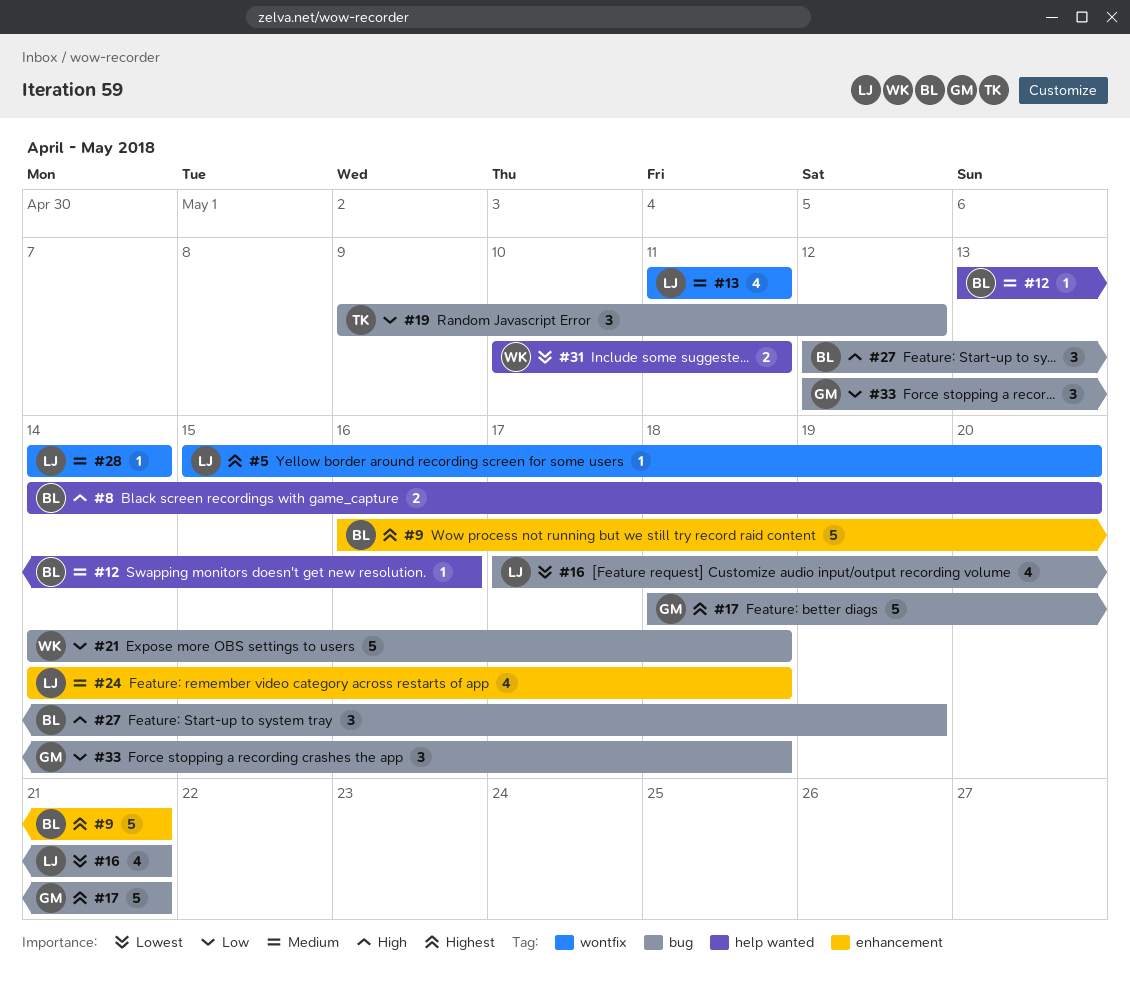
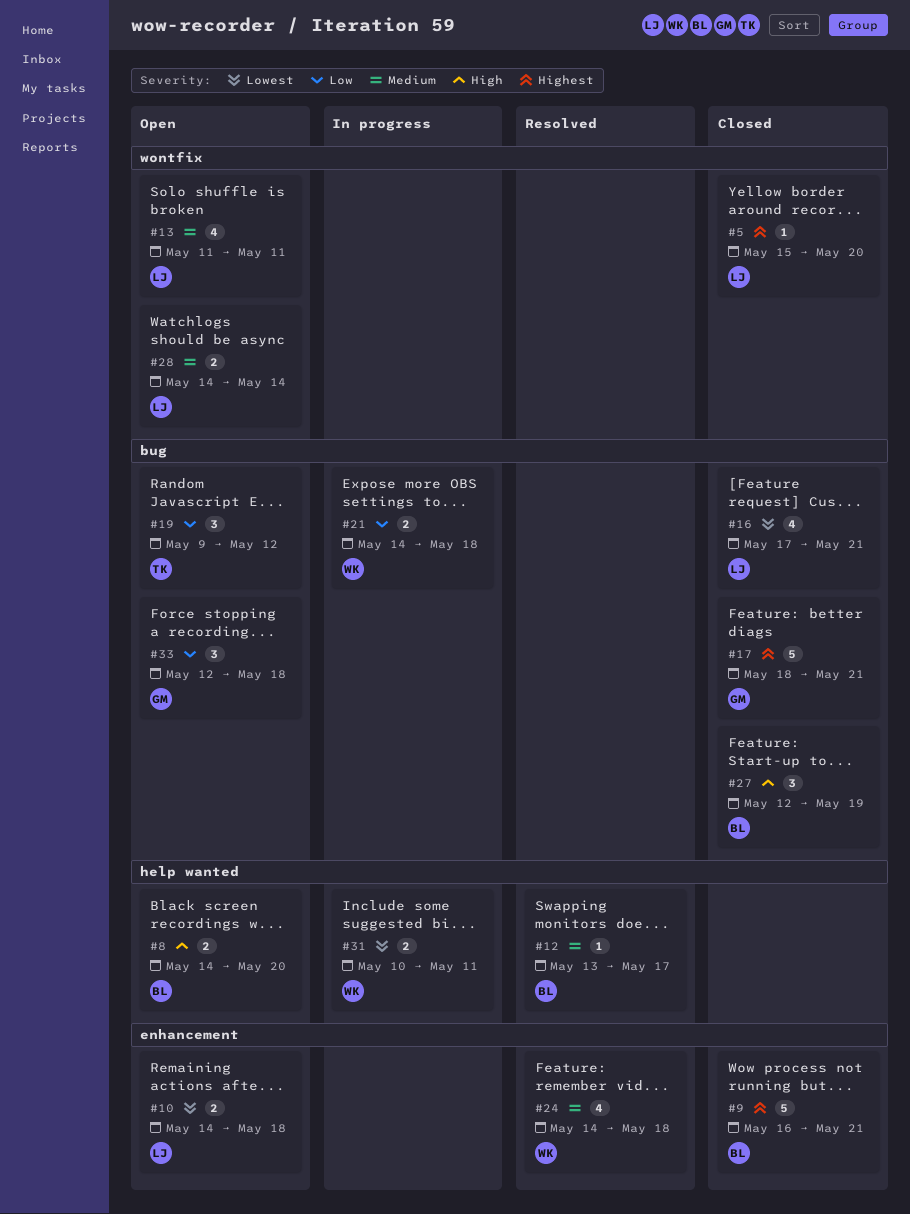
#10: none -> present
#12, due: May 16 -> May 17
#21, estimate: 5 -> 2
#24, owner: LJ -> WK
#28, estimate: 1 -> 2

